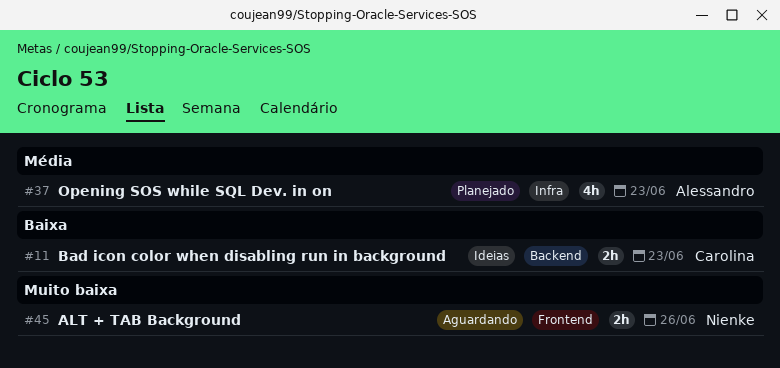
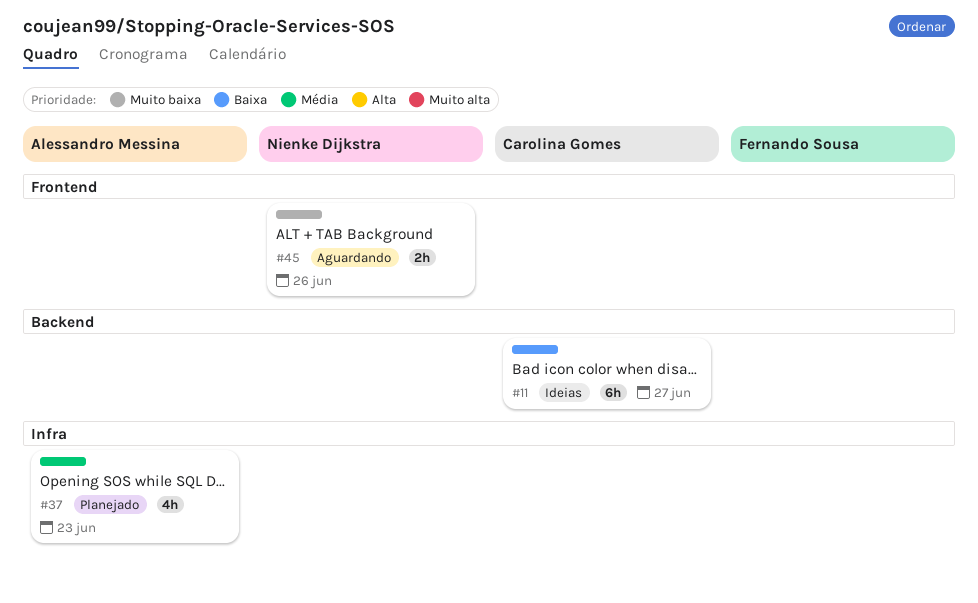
#11, estimate: 2h -> 6h
#11, due: Jun 23 -> Jun 27

